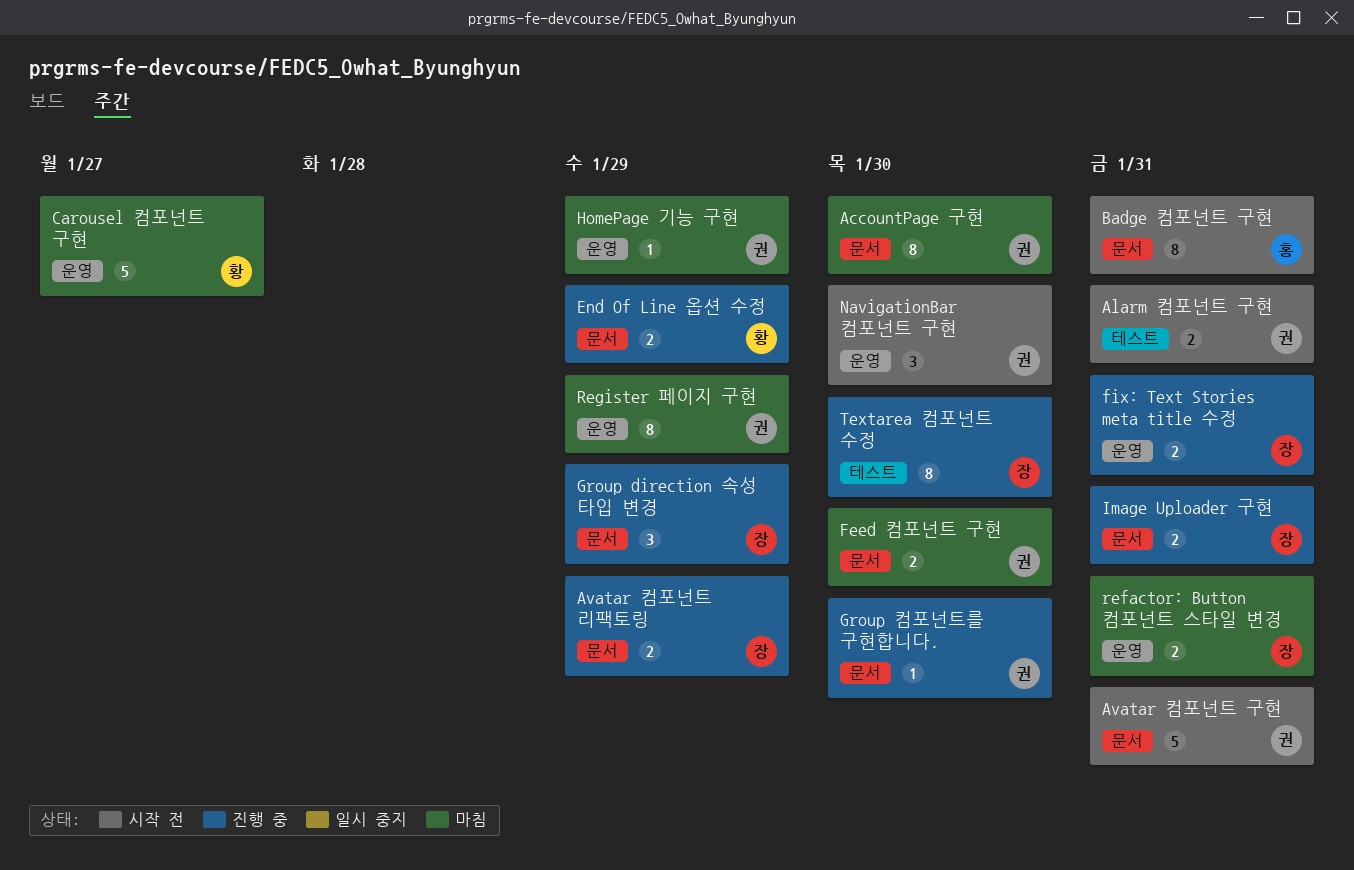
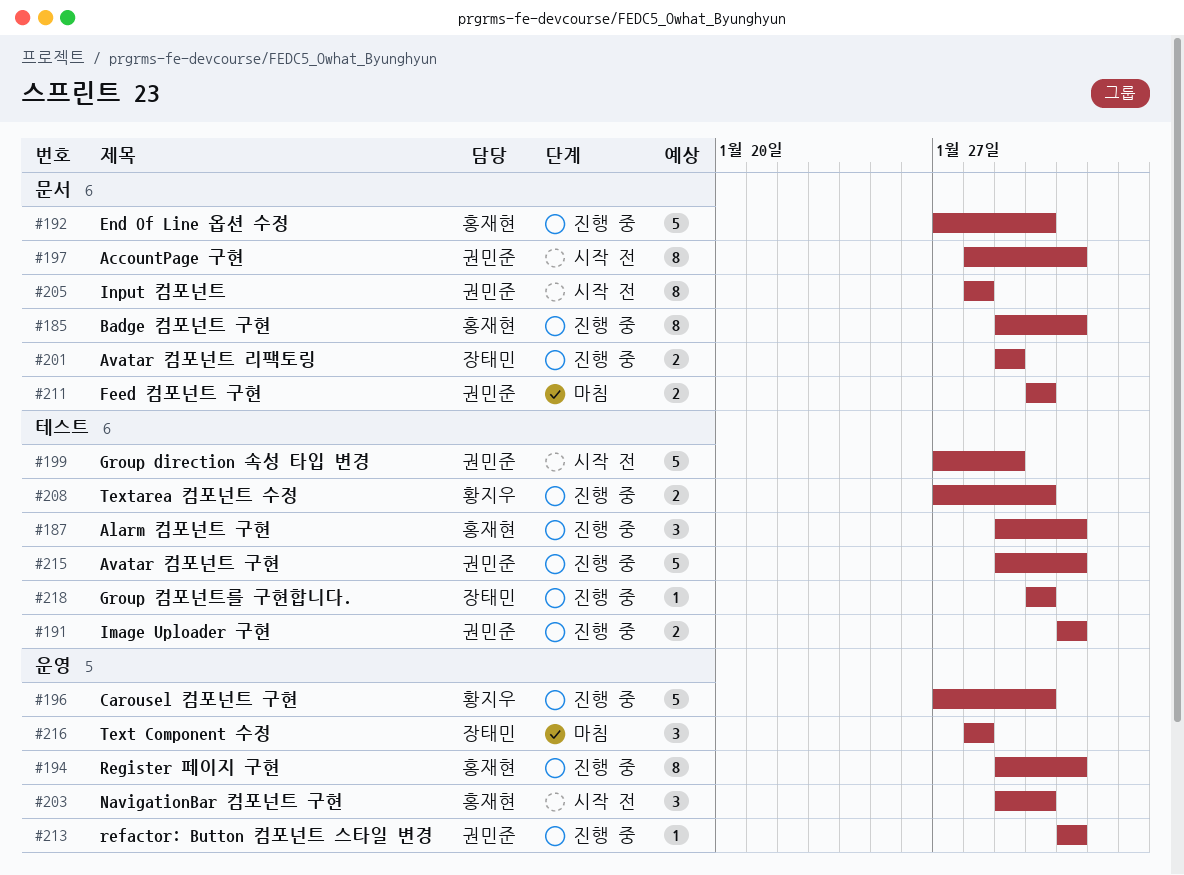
AccountPage 구현, status: 마침 -> 시작 전
AccountPage 구현, due: Jan 30 -> Jan 31
Alarm 컴포넌트 구현, status: 시작 전 -> 진행 중
Alarm 컴포넌트 구현, owner: 권민준 -> 홍재현
Alarm 컴포넌트 구현, estimate: 2 -> 3
Avatar 컴포넌트 구현, status: 시작 전 -> 진행 중
Avatar 컴포넌트 구현, label: 문서 -> 테스트
Badge 컴포넌트 구현, status: 시작 전 -> 진행 중
Carousel 컴포넌트 구현, status: 마침 -> 진행 중
Carousel 컴포넌트 구현, due: Jan 27 -> Jan 30
End Of Line 옵션 수정, owner: 황지우 -> 홍재현
End Of Line 옵션 수정, estimate: 2 -> 5
End Of Line 옵션 수정, due: Jan 29 -> Jan 30
fix: Text Stories meta title 수정: present -> none
Group direction 속성 타입 변경, status: 진행 중 -> 시작 전
Group direction 속성 타입 변경, owner: 장태민 -> 권민준
Group direction 속성 타입 변경, label: 문서 -> 테스트
Group direction 속성 타입 변경, estimate: 3 -> 5
Group 컴포넌트를 구현합니다., owner: 권민준 -> 장태민
Group 컴포넌트를 구현합니다., label: 문서 -> 테스트
HomePage 기능 구현: present -> none
Image Uploader 구현, owner: 장태민 -> 권민준
Image Uploader 구현, label: 문서 -> 테스트
Input 컴포넌트: none -> present
NavigationBar 컴포넌트 구현, owner: 권민준 -> 홍재현
refactor: Button 컴포넌트 스타일 변경, status: 마침 -> 진행 중
refactor: Button 컴포넌트 스타일 변경, owner: 장태민 -> 권민준
refactor: Button 컴포넌트 스타일 변경, estimate: 2 -> 1
Register 페이지 구현, status: 마침 -> 진행 중
Register 페이지 구현, owner: 권민준 -> 홍재현
Register 페이지 구현, due: Jan 29 -> Jan 31
Text Component 수정: none -> present
Textarea 컴포넌트 수정, owner: 장태민 -> 황지우
Textarea 컴포넌트 수정, estimate: 8 -> 2

